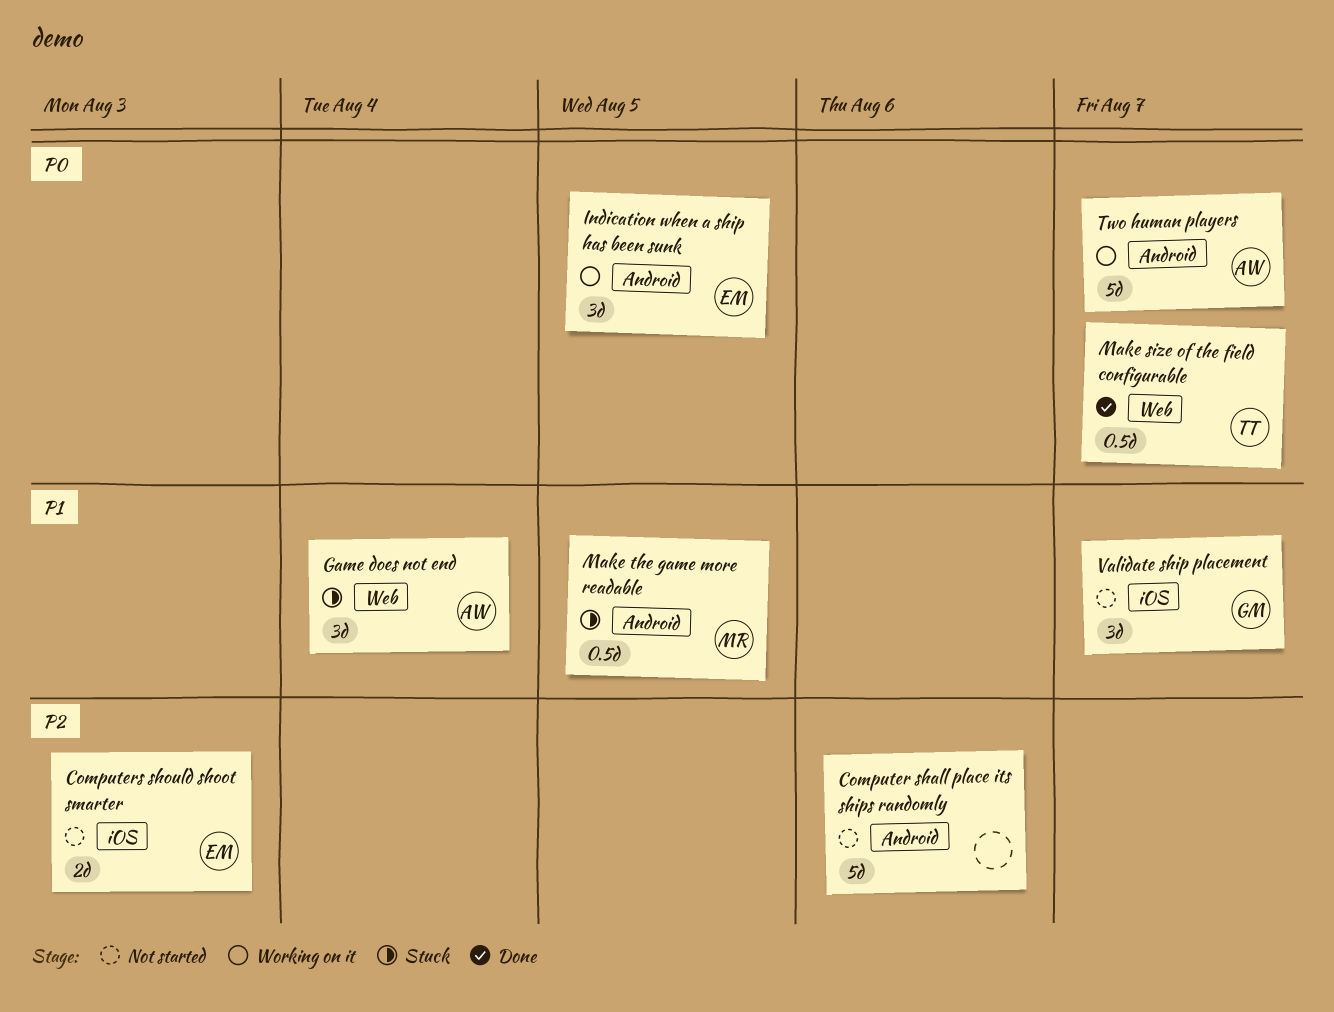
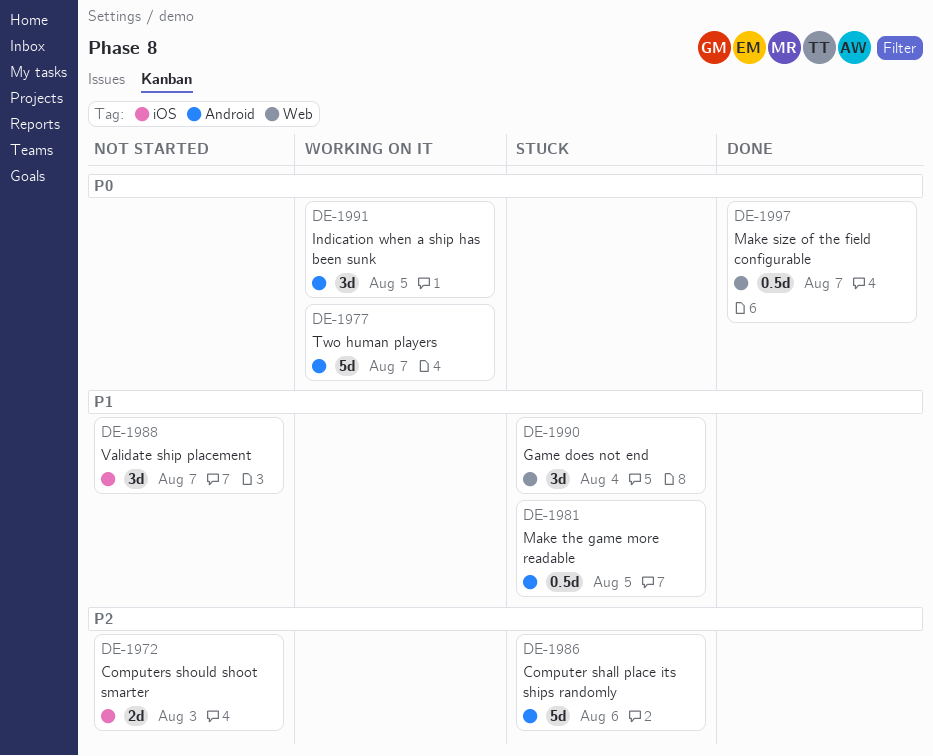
Computer shall place its ships randomly, status: Not started -> Stuck

